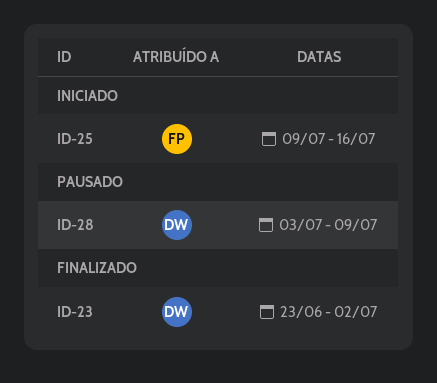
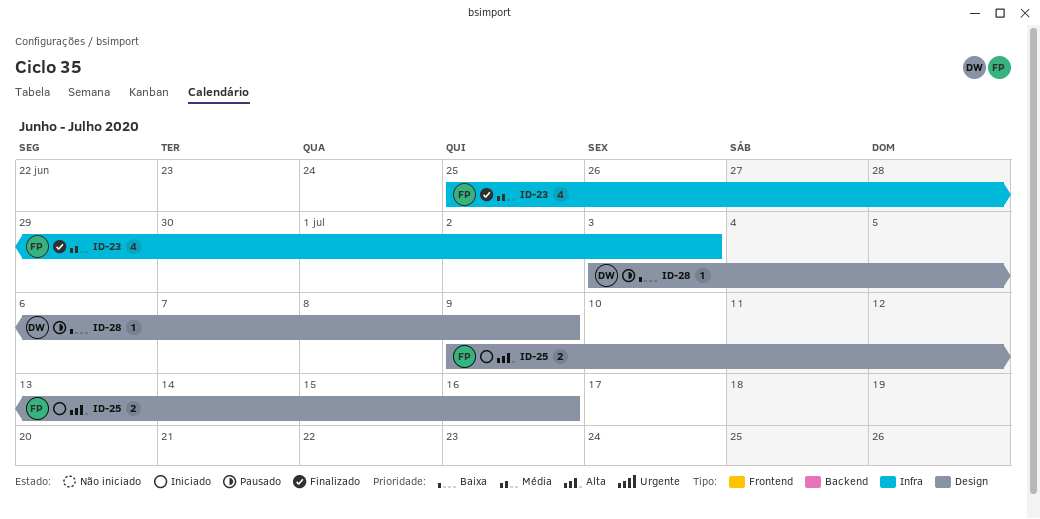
ID-23, owner: DW -> FP
ID-23, start: Jun 23 -> Jun 25
ID-23, due: Jul 2 -> Jul 3

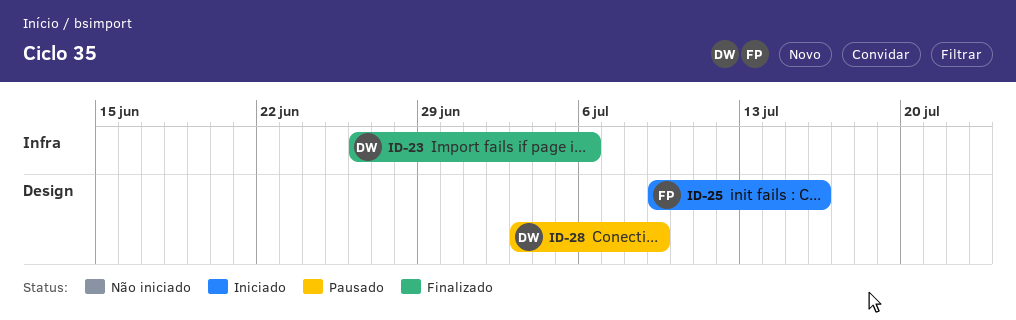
ID-23, owner: FP -> DW
ID-23, start: Jun 25 -> Jun 26
ID-23, due: Jul 3 -> Jul 6

